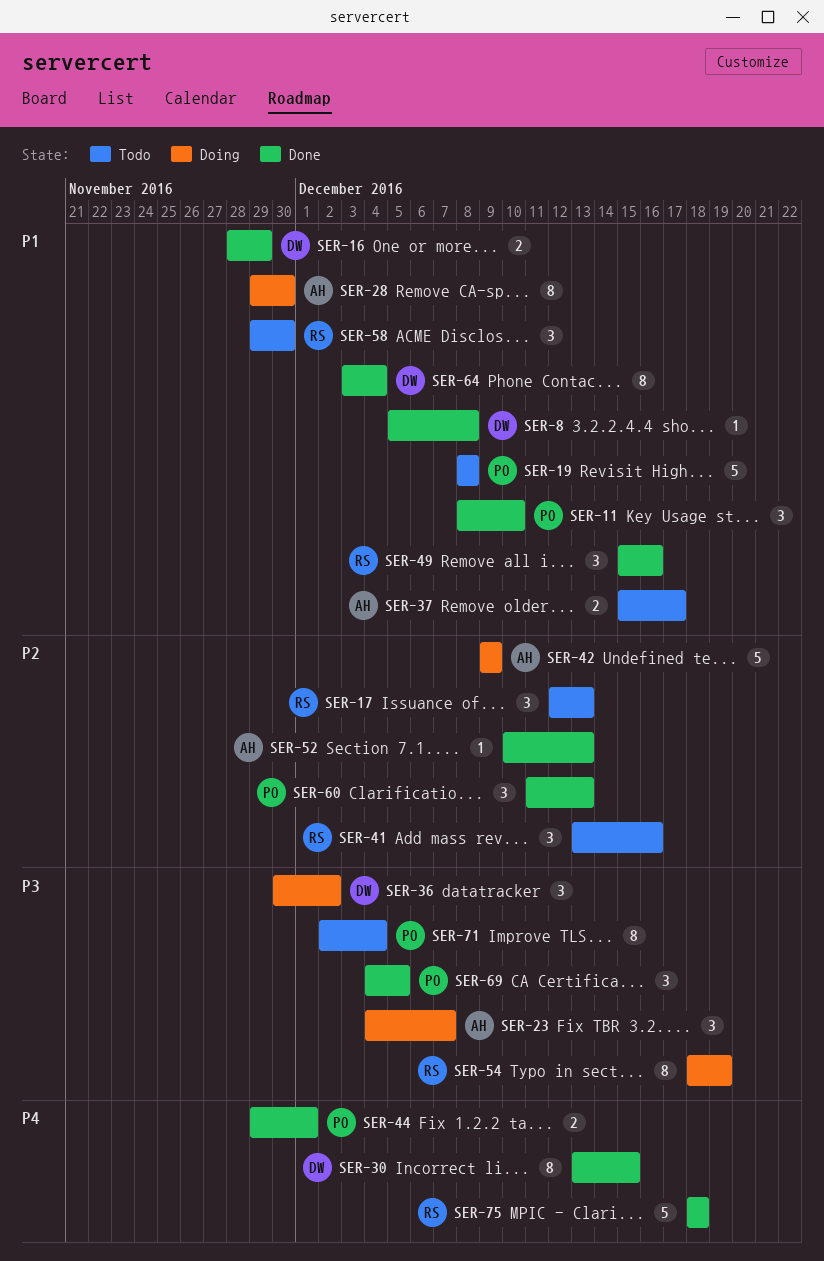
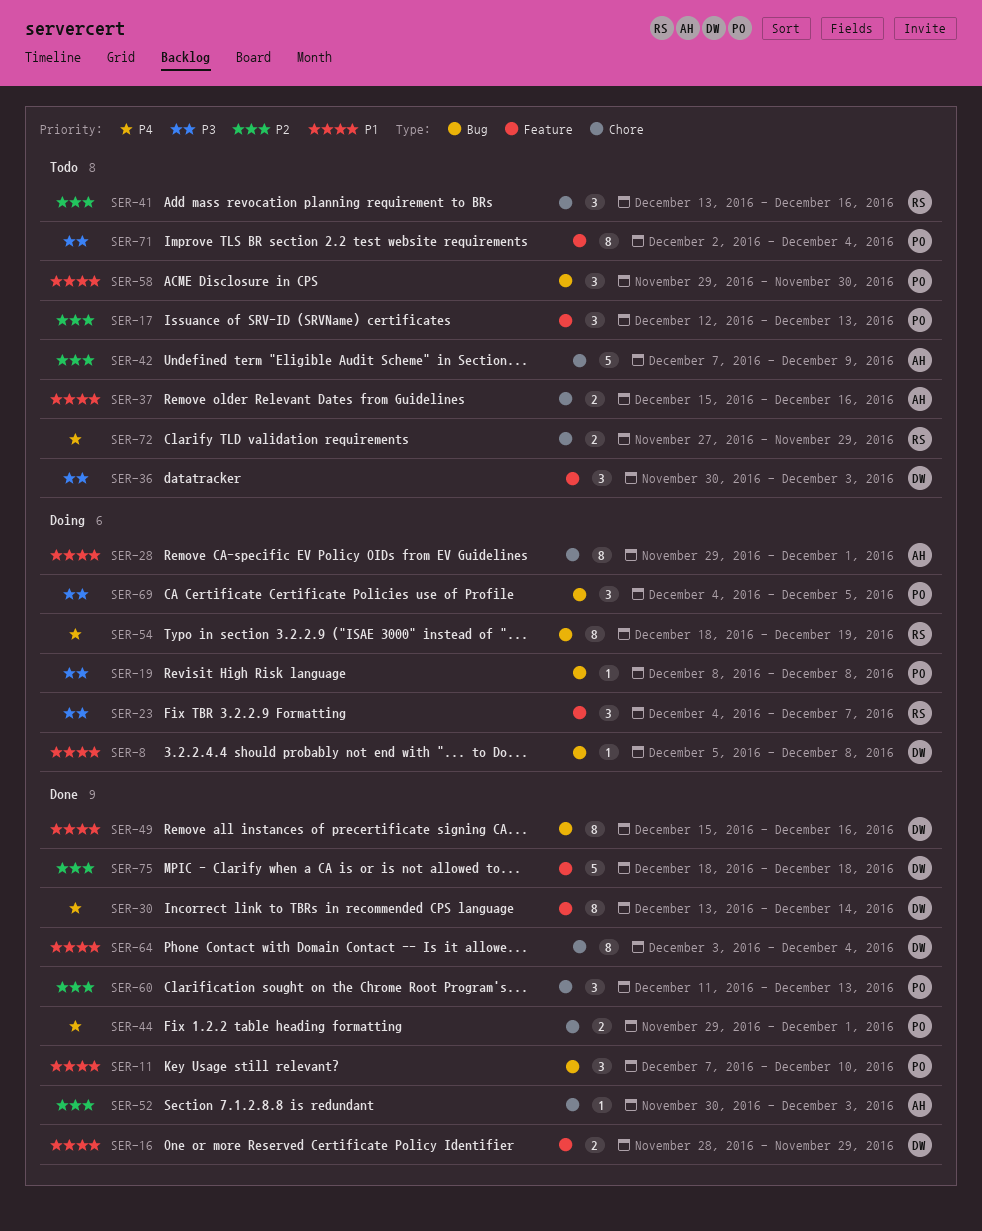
SER-8, status: Done -> Doing
SER-11, start: Dec 8 -> Dec 7
SER-17, owner: RS -> PO
SER-19, status: Todo -> Doing
SER-19, priority: P1 -> P3
SER-19, estimate: 5 -> 1
SER-23, owner: AH -> RS
SER-28, due: Nov 30 -> Dec 1
SER-30, due: Dec 15 -> Dec 14
SER-36, status: Doing -> Todo
SER-36, due: Dec 2 -> Dec 3
SER-37, due: Dec 17 -> Dec 16
SER-42, status: Doing -> Todo
SER-42, start: Dec 9 -> Dec 7
SER-49, owner: RS -> DW
SER-49, estimate: 3 -> 8
SER-52, start: Dec 10 -> Nov 30
SER-52, due: Dec 13 -> Dec 3
SER-54, priority: P3 -> P4
SER-58, owner: RS -> PO
SER-69, status: Done -> Doing
SER-72: none -> present
SER-75, owner: RS -> DW
SER-75, priority: P4 -> P2

